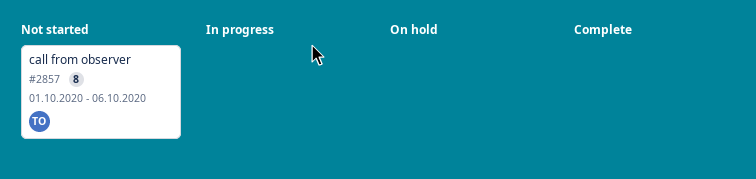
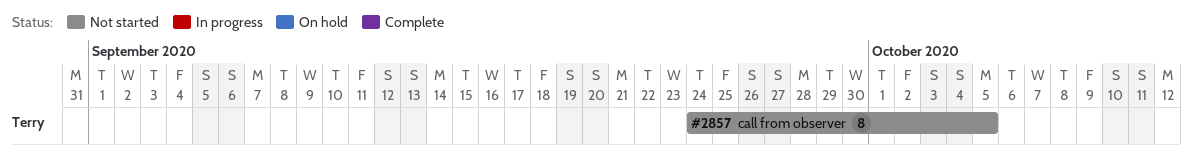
#2857, start: Oct 1 -> Sep 24
#2857, due: Oct 6 -> Oct 5

